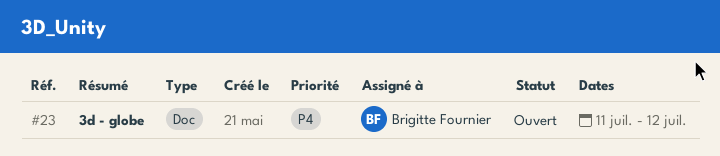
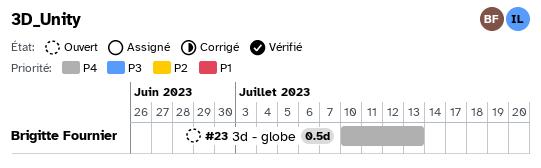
#23, start: Jul 11 -> Jul 10
#23, due: Jul 12 -> Jul 13

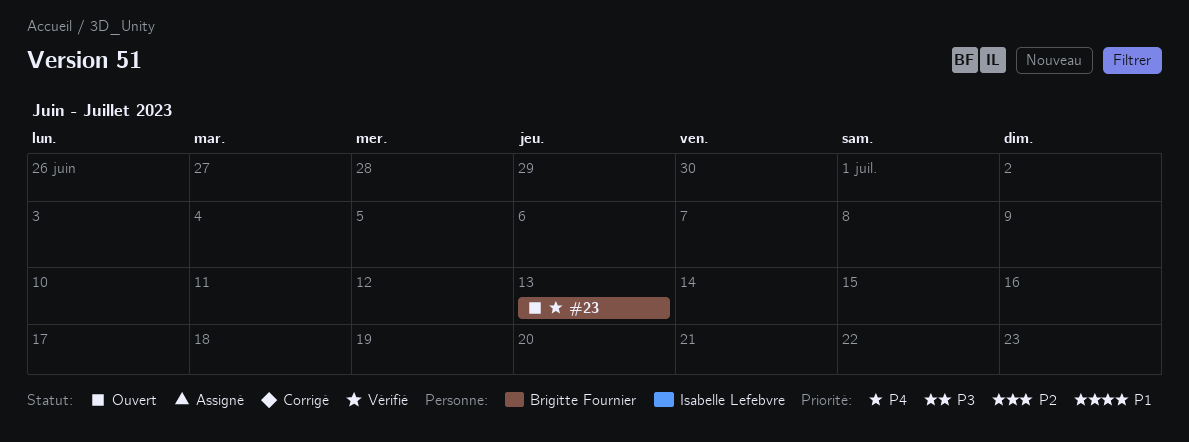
#23, start: Jul 10 -> Jul 13

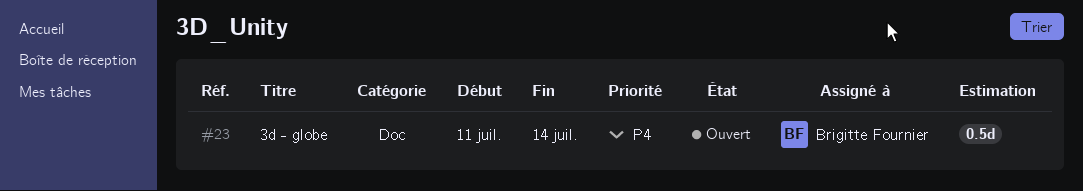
#23, start: Jul 13 -> Jul 11
#23, due: Jul 13 -> Jul 14

